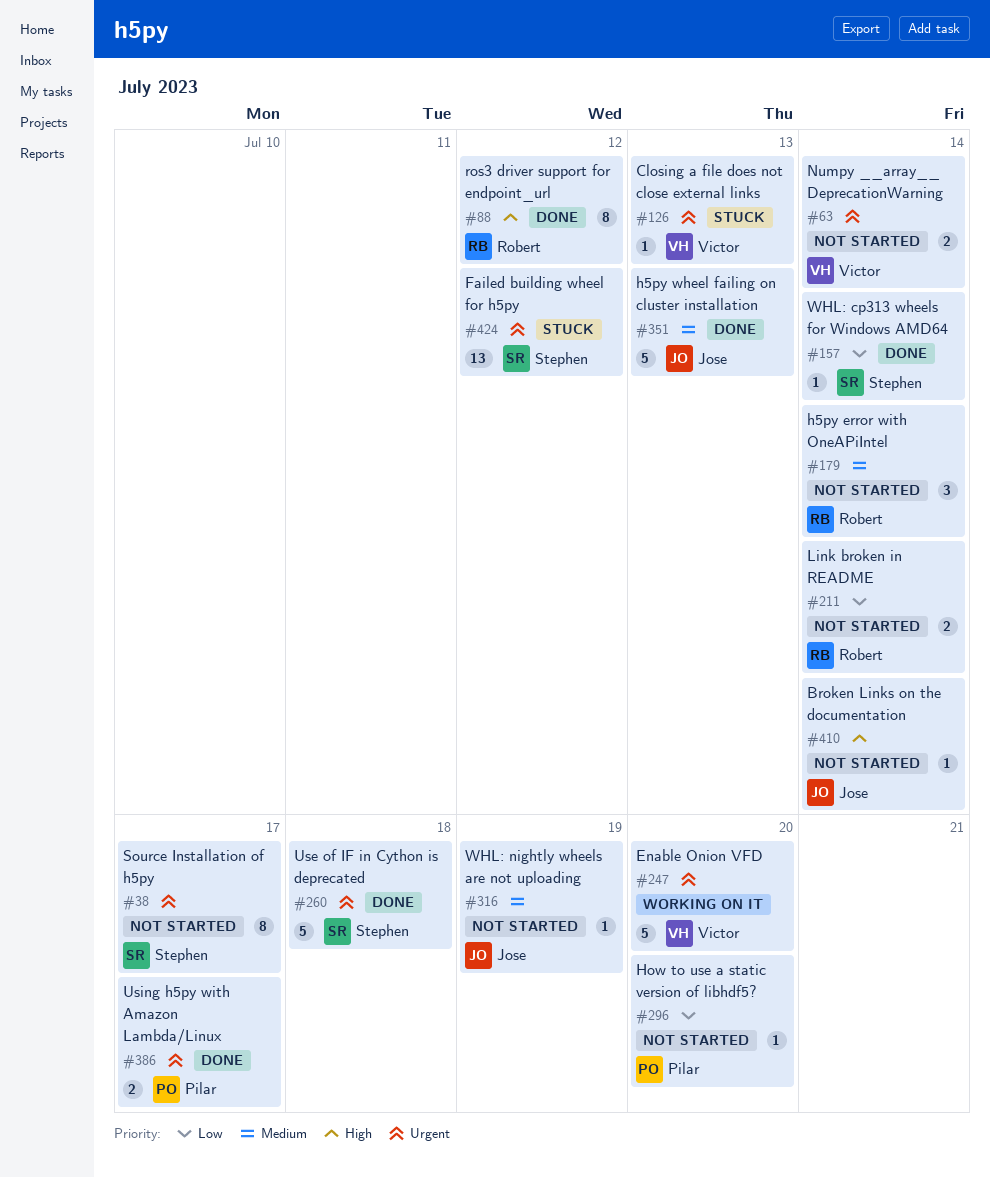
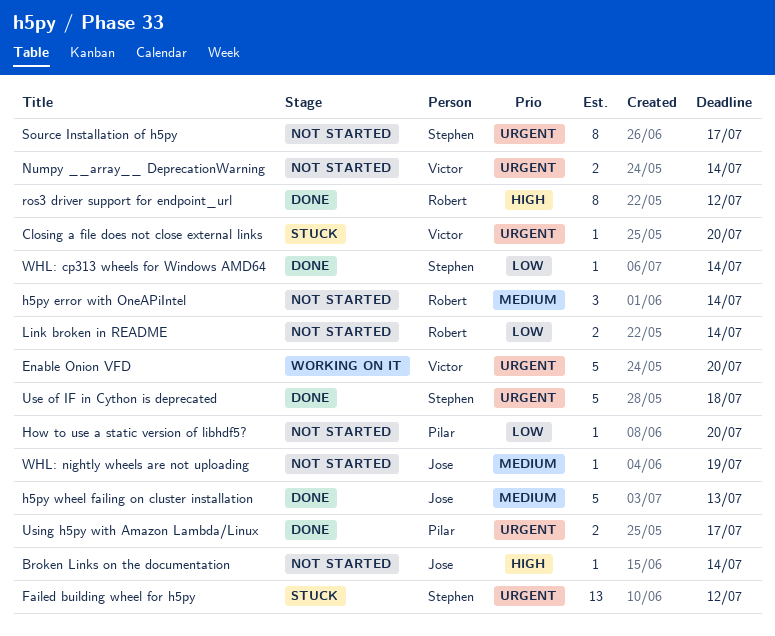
Closing a file does not close external links, due: Jul 13 -> Jul 20

